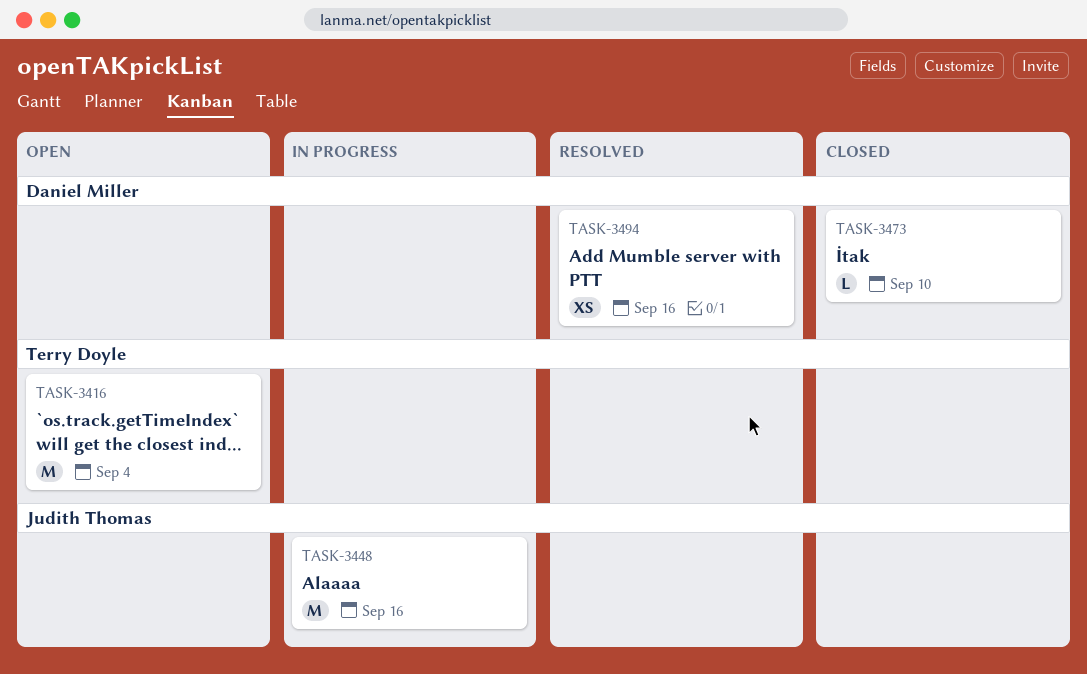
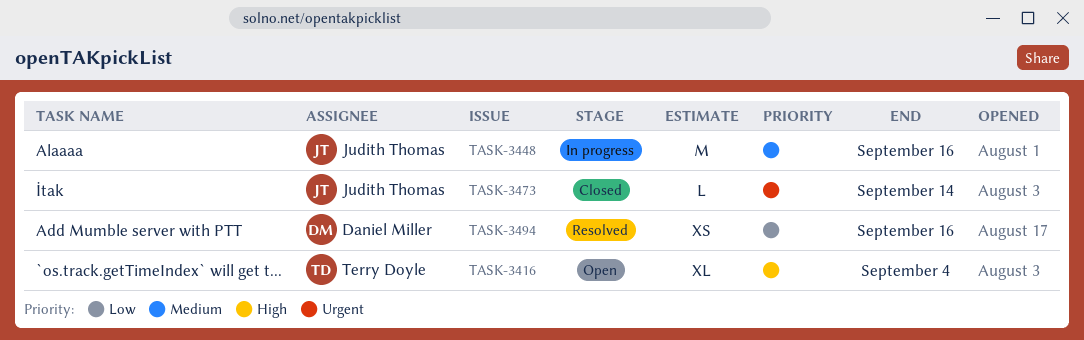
TASK-3416, estimate: M -> XL
TASK-3473, owner: Daniel Miller -> Judith Thomas
TASK-3473, due: Sep 10 -> Sep 14

